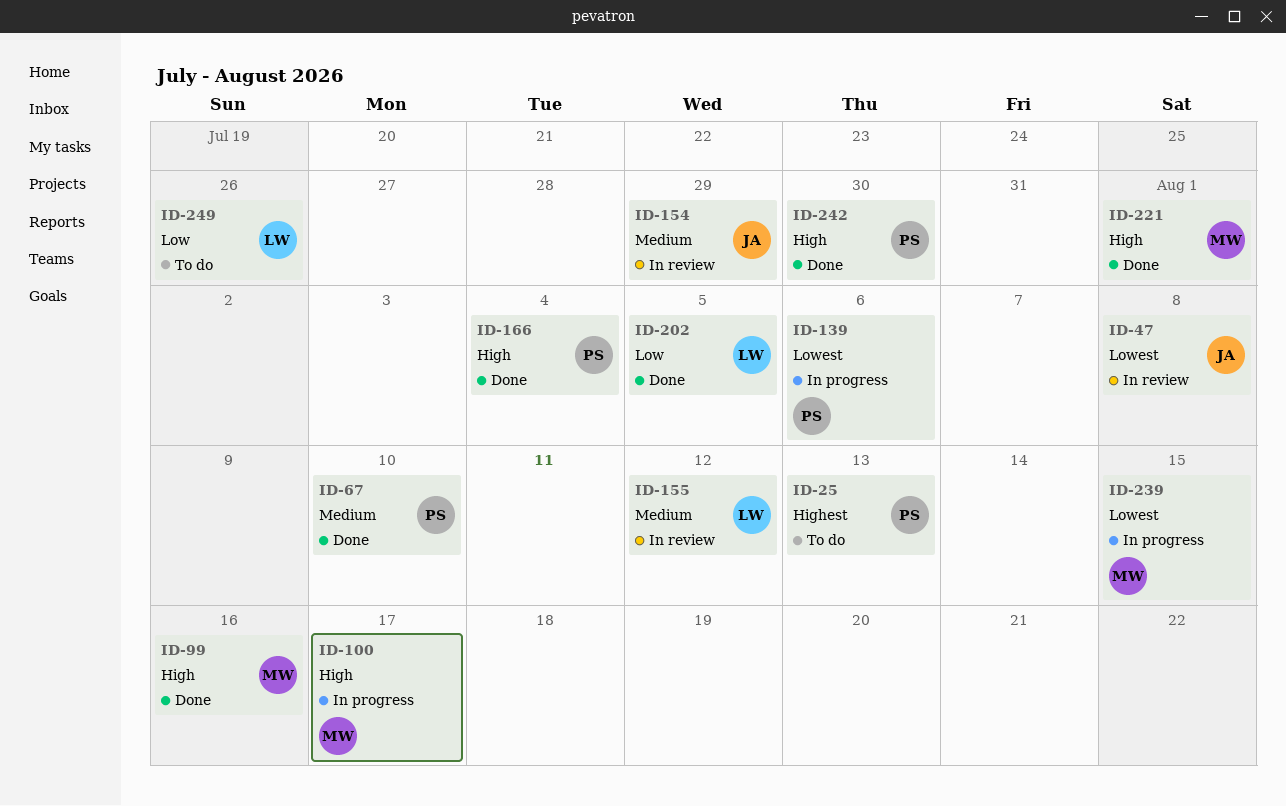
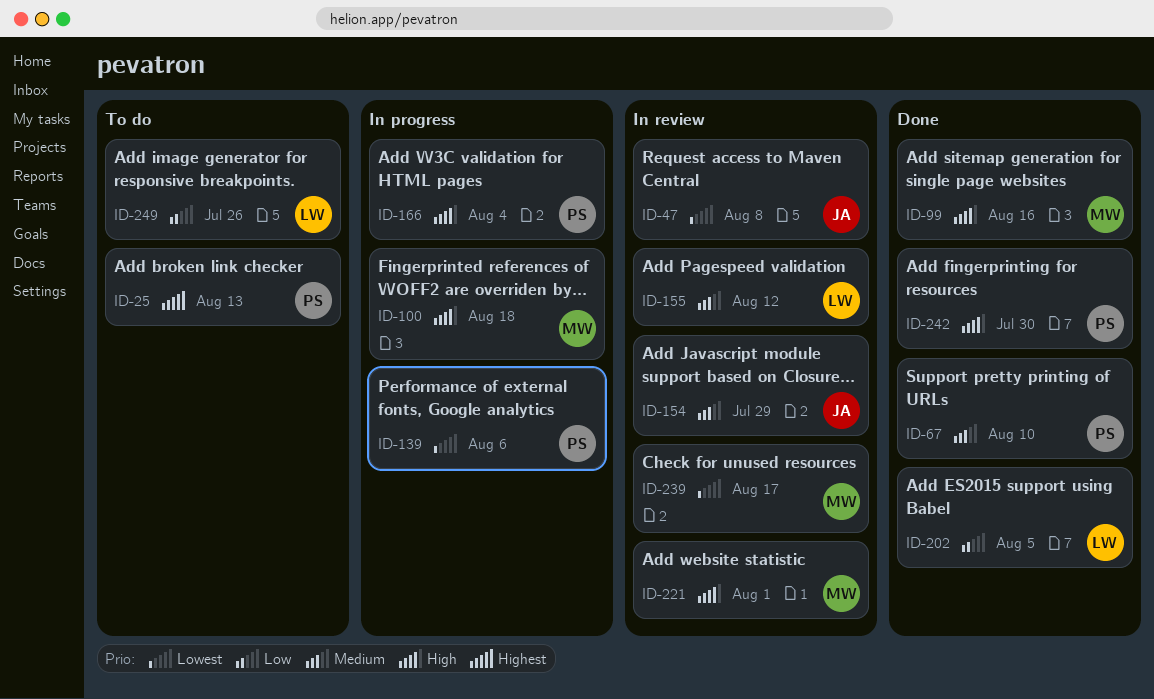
ID-100, due: Aug 17 -> Aug 18
ID-166, status: Done -> In progress
ID-221, status: Done -> In review
ID-239, status: In progress -> In review
ID-239, due: Aug 15 -> Aug 17

